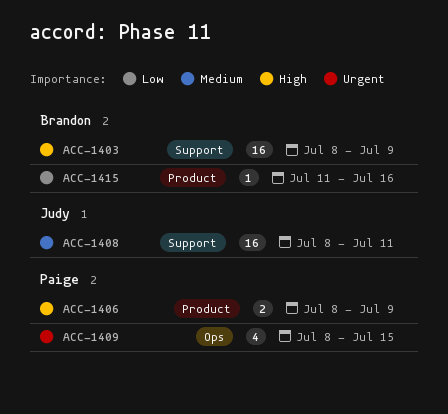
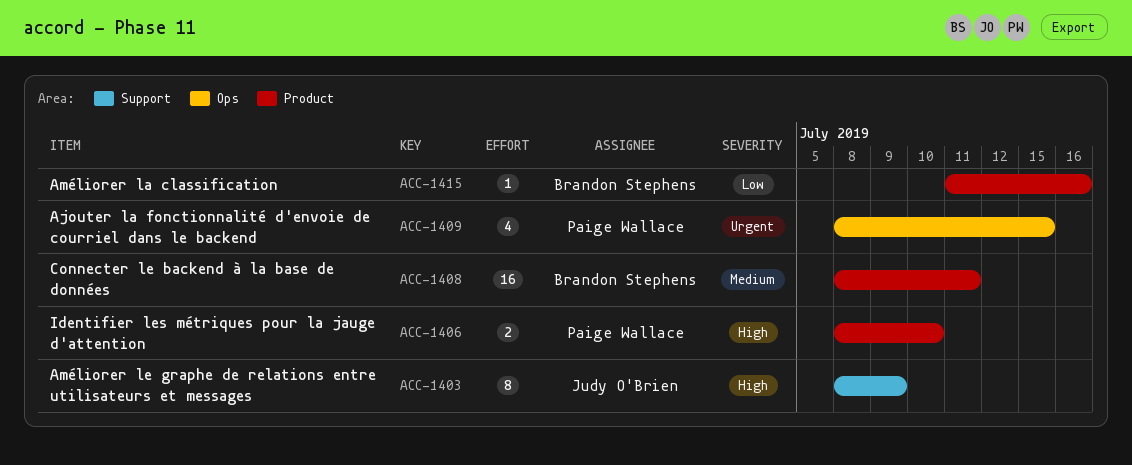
ACC-1403, owner: Brandon Stephens -> Judy O'Brien
ACC-1403, estimate: 16 -> 8
ACC-1406, due: Jul 9 -> Jul 10
ACC-1408, owner: Judy O'Brien -> Brandon Stephens
ACC-1408, label: Support -> Product

